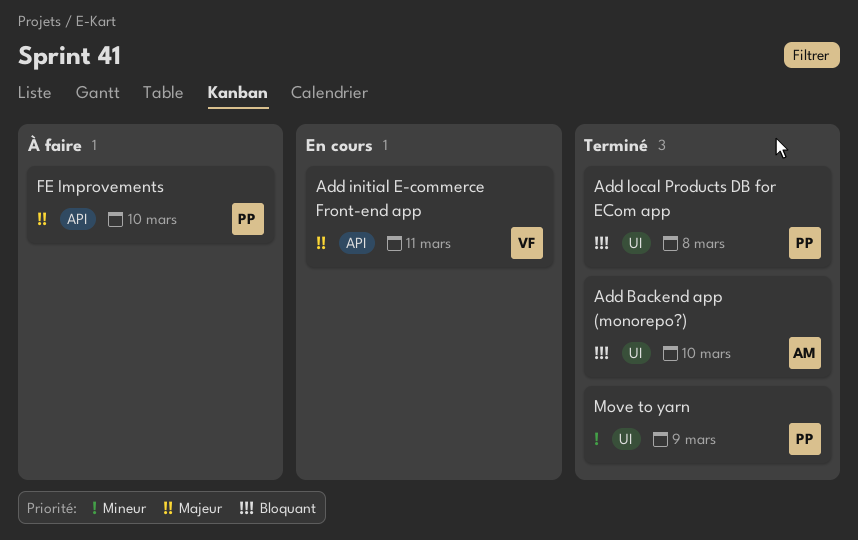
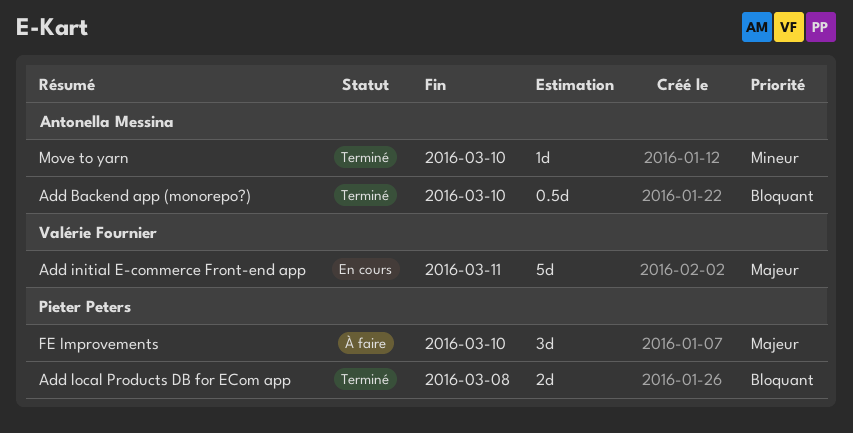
Move to yarn, owner: Pieter Peters -> Antonella Messina
Move to yarn, due: Mar 9 -> Mar 10

